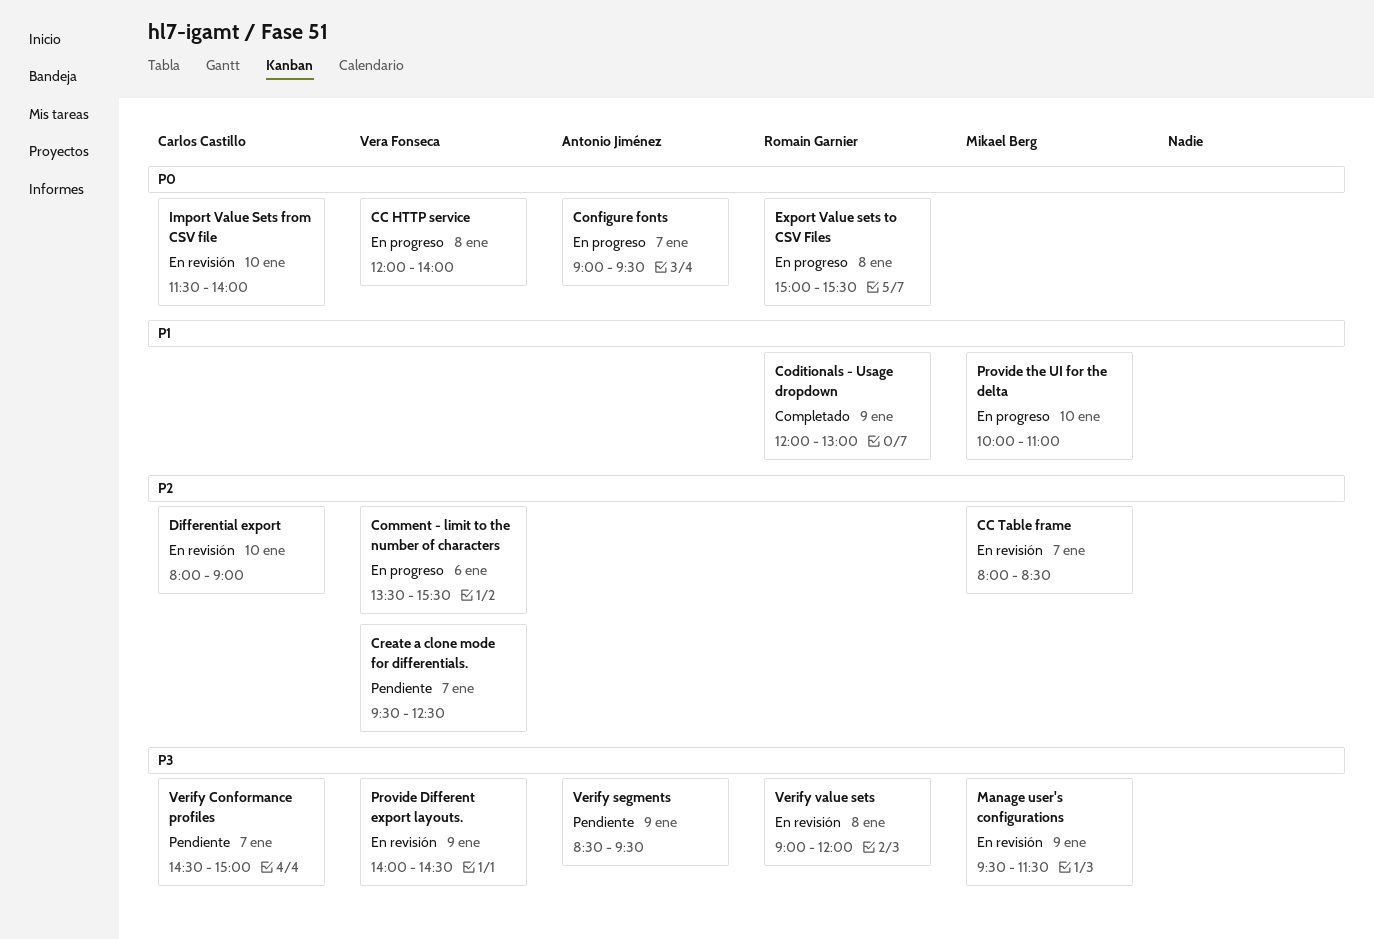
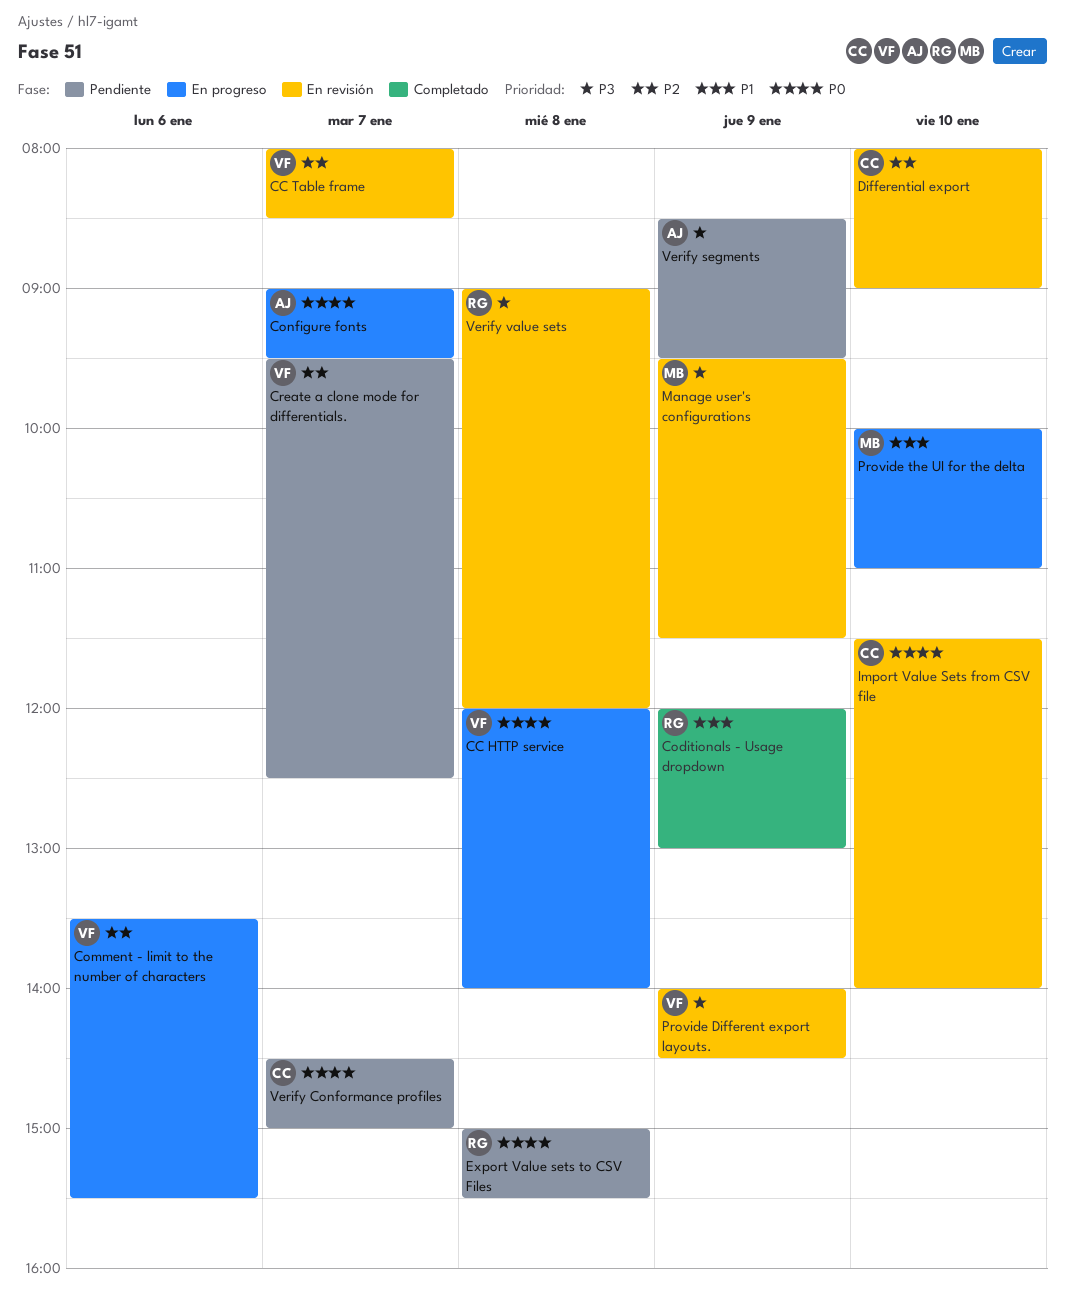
CC Table frame, owner: Mikael Berg -> Vera Fonseca
Export Value sets to CSV Files, status: En progreso -> Pendiente
Verify Conformance profiles, priority: P3 -> P0

